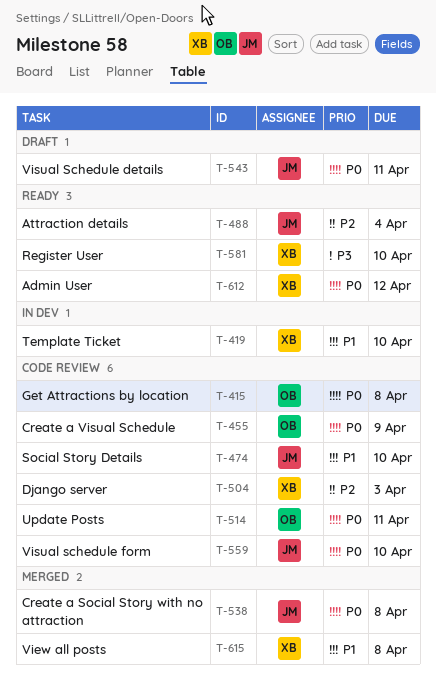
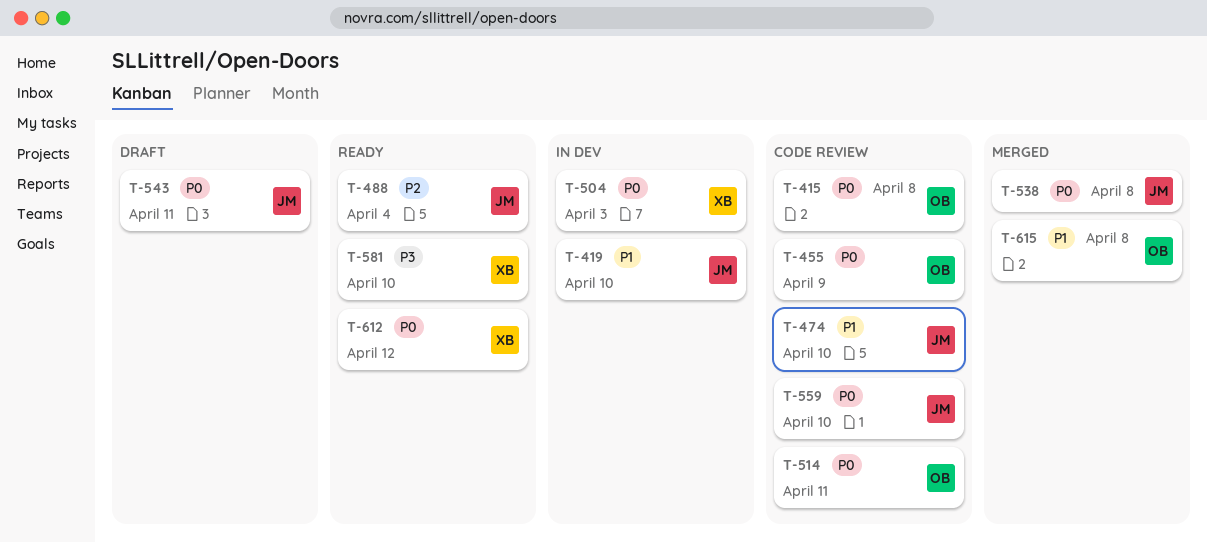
T-419, owner: XB -> JM
T-504, status: Code review -> In dev
T-504, priority: P2 -> P0
T-615, owner: XB -> OB

